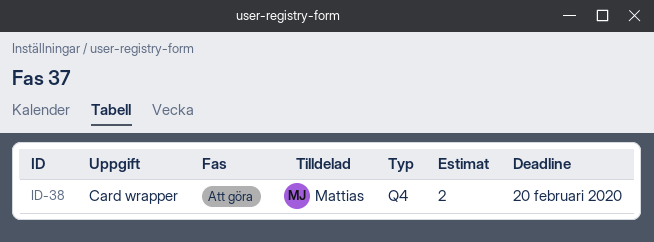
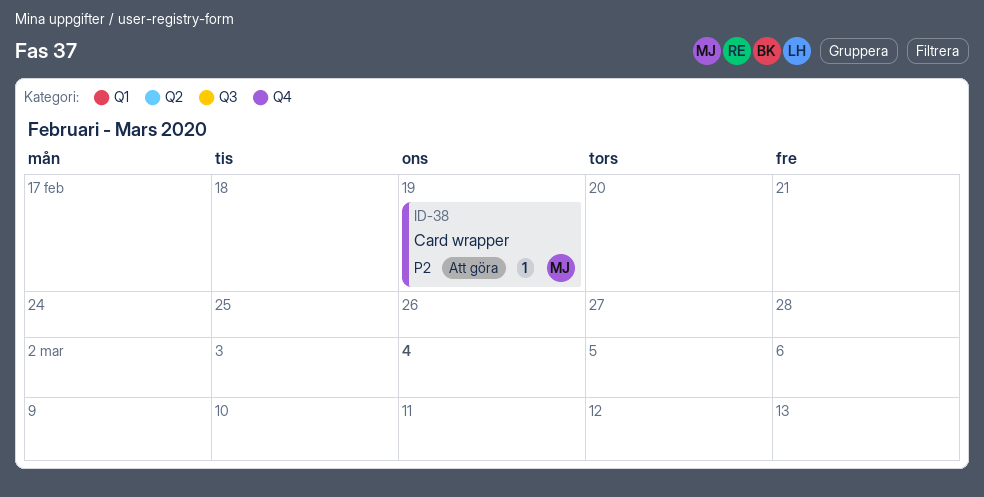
ID-38, estimate: 2 -> 1
ID-38, due: Feb 20 -> Feb 19

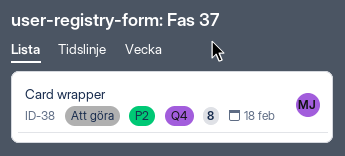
ID-38, estimate: 1 -> 8
ID-38, due: Feb 19 -> Feb 18

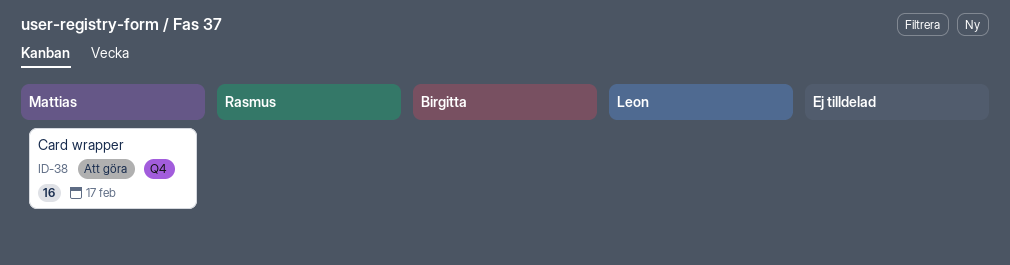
ID-38, estimate: 8 -> 16
ID-38, due: Feb 18 -> Feb 17

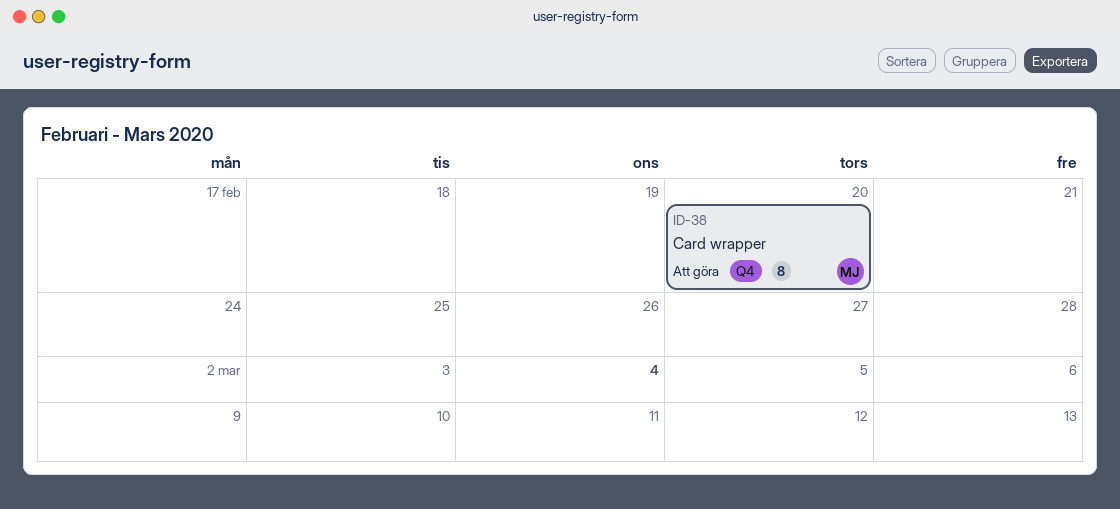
ID-38, estimate: 16 -> 8
ID-38, due: Feb 17 -> Feb 20

